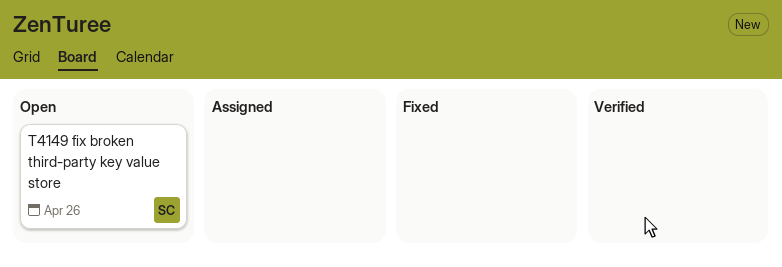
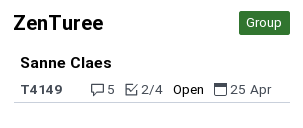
T4149, due: Apr 26 -> Apr 25

